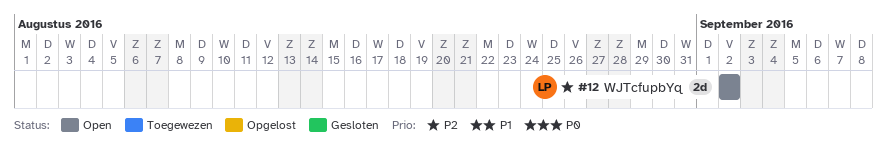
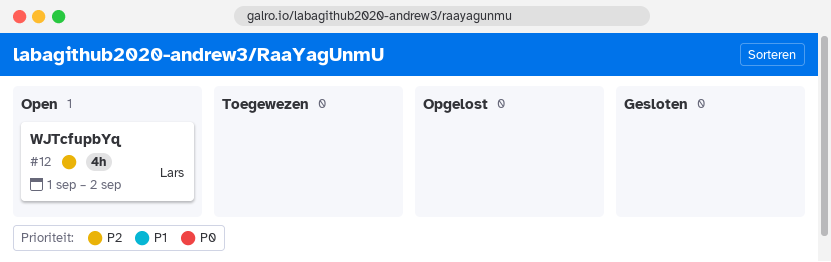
#12, estimate: 2d -> 4h
#12, start: Sep 2 -> Sep 1

